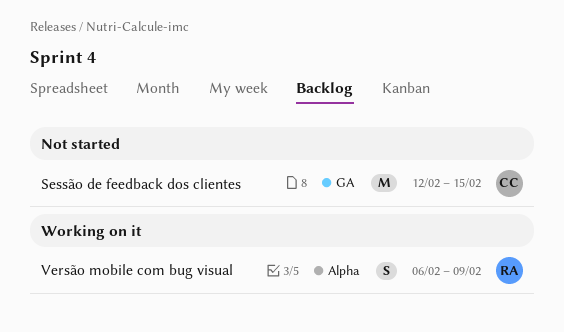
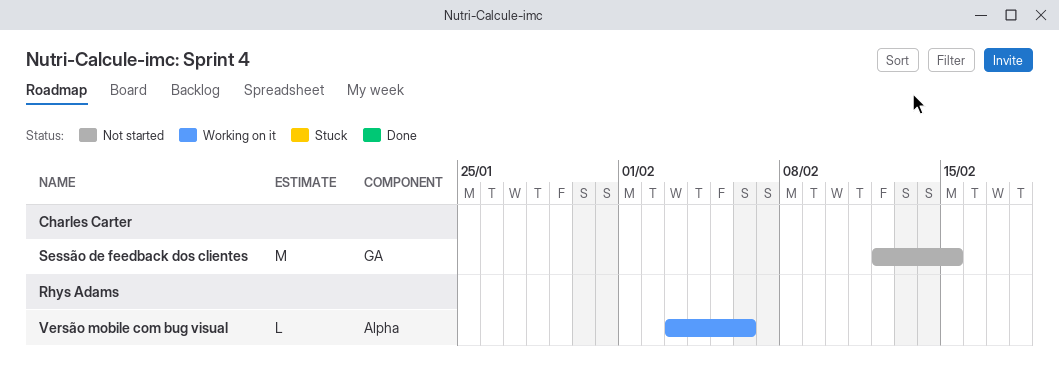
Versão mobile com bug visual, estimate: S -> L
Versão mobile com bug visual, start: Feb 6 -> Feb 3
Versão mobile com bug visual, due: Feb 9 -> Feb 6

